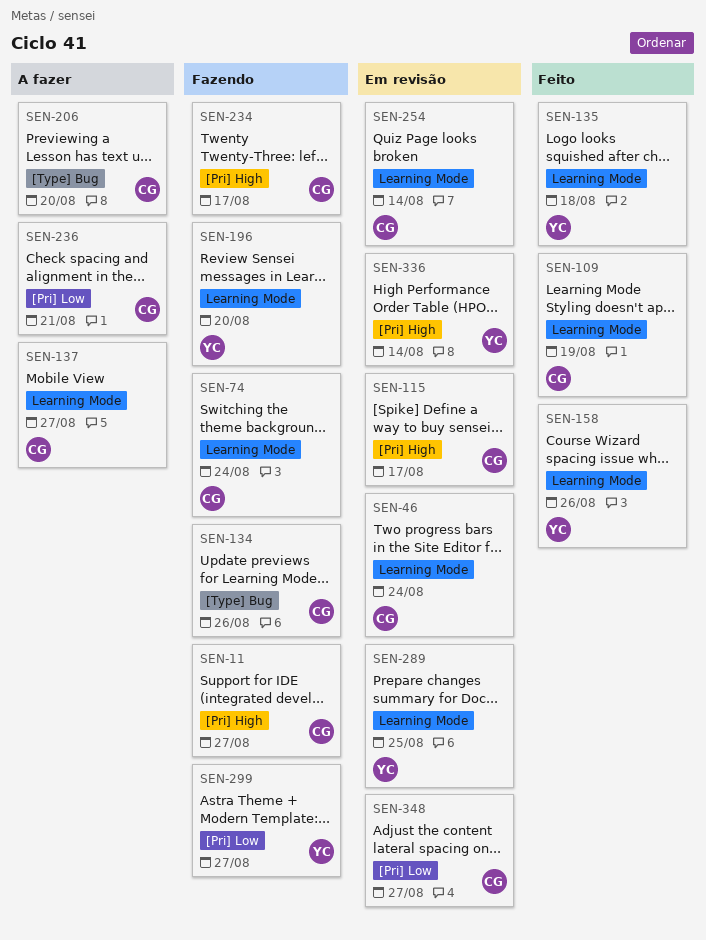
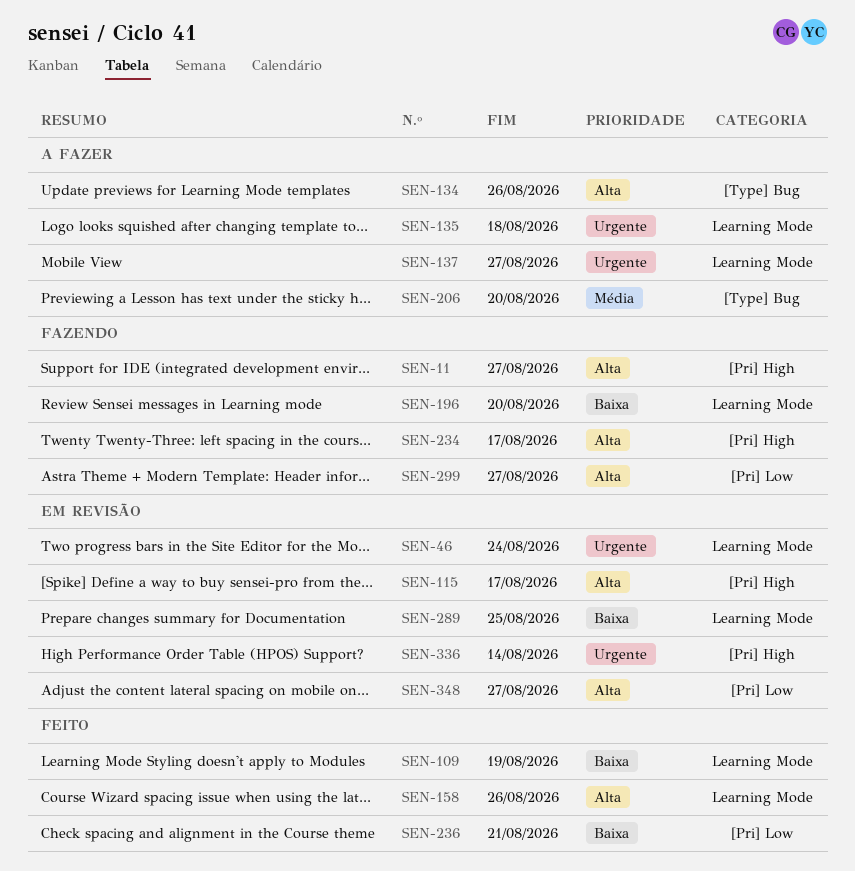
SEN-74: present -> none
SEN-134, status: Fazendo -> A fazer
SEN-135, status: Feito -> A fazer
SEN-236, status: A fazer -> Feito
SEN-254: present -> none

